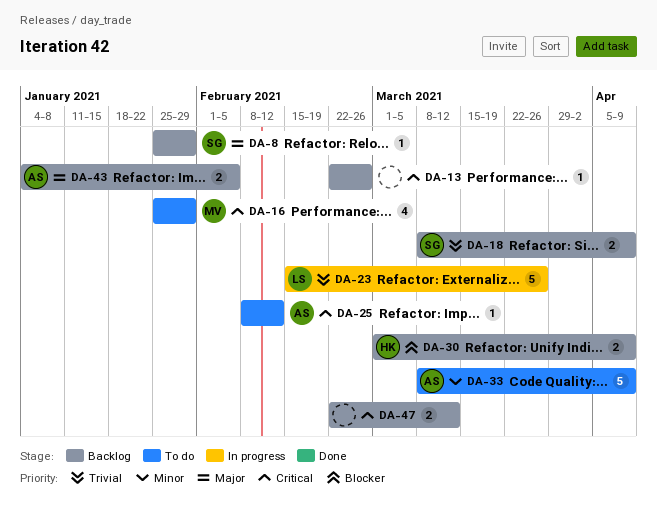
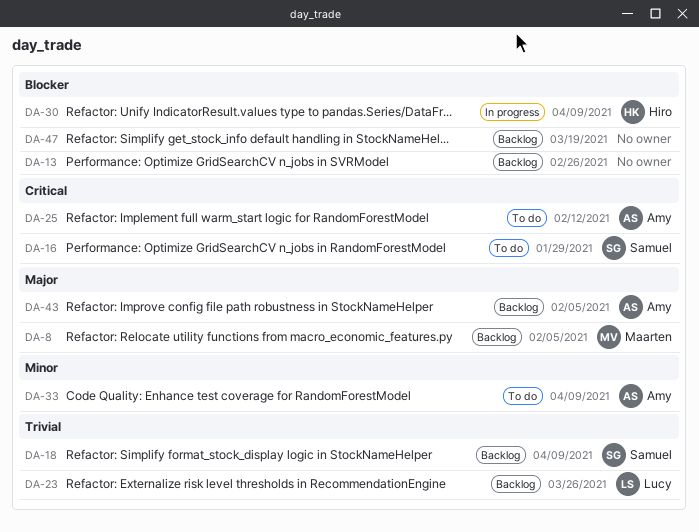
DA-8, owner: Samuel -> Maarten
DA-8, due: Jan 29 -> Feb 5
DA-13, priority: Critical -> Blocker
DA-16, owner: Maarten -> Samuel
DA-23, status: In progress -> Backlog
DA-30, status: Backlog -> In progress
DA-47, priority: Critical -> Blocker
DA-47, due: Mar 12 -> Mar 19

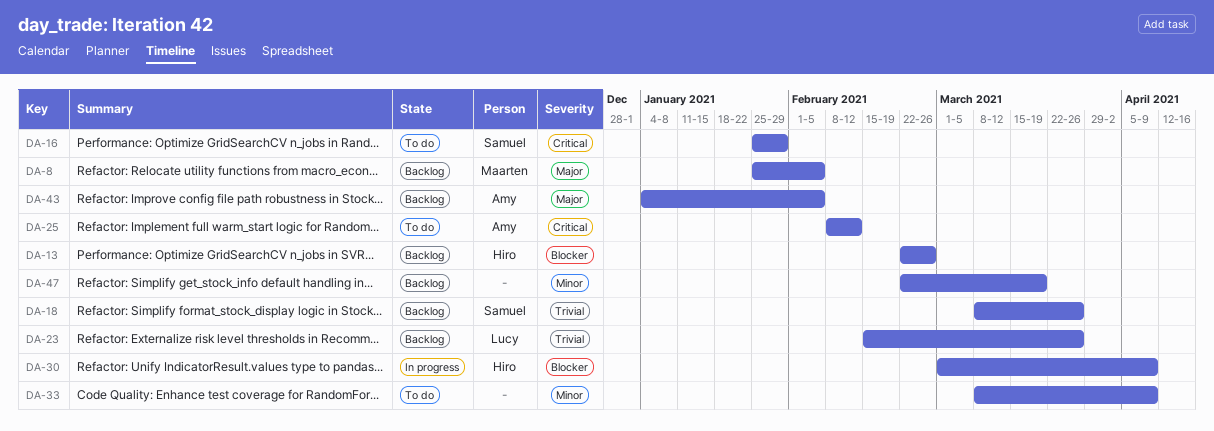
DA-13, owner: none -> Hiro
DA-18, due: Apr 9 -> Mar 26
DA-33, owner: Amy -> none
DA-47, priority: Blocker -> Minor

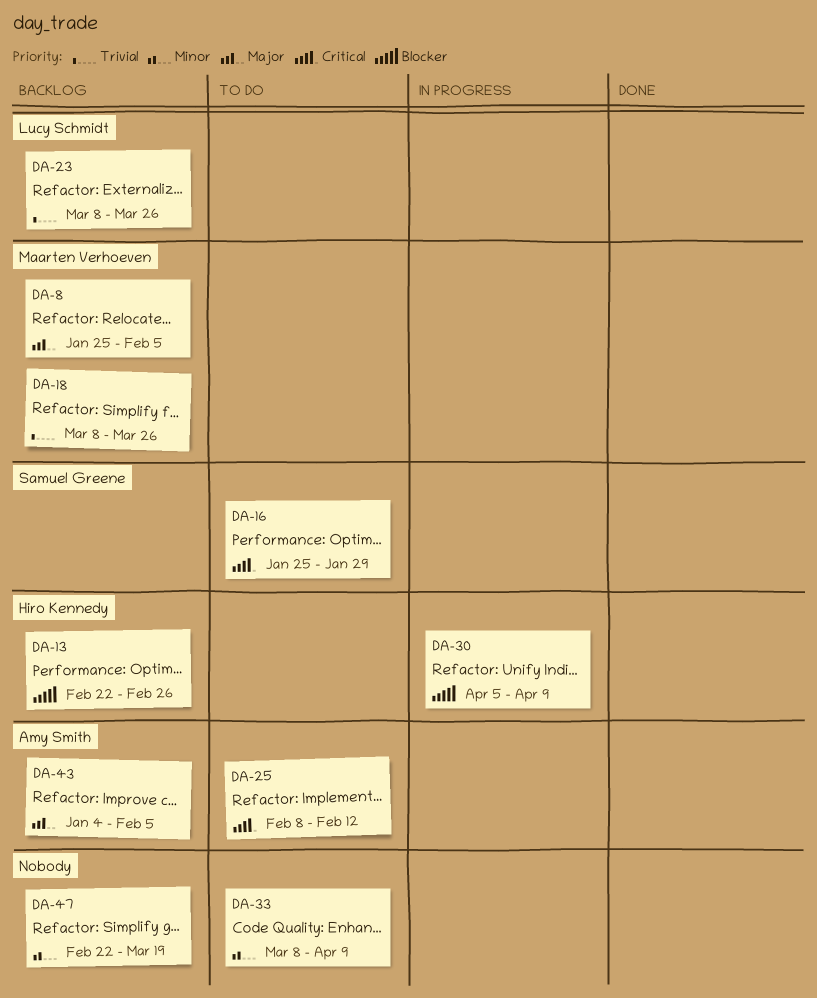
DA-18, owner: Samuel Greene -> Maarten Verhoeven
DA-23, start: Feb 15 -> Mar 8
DA-30, start: Mar 1 -> Apr 5

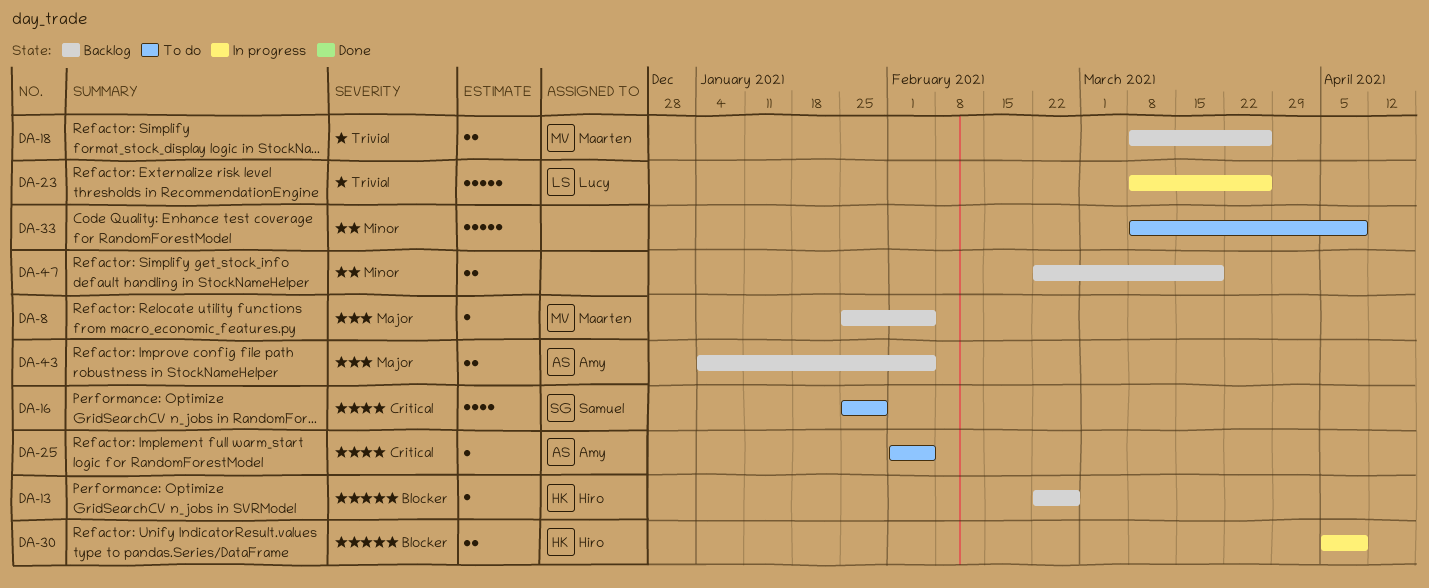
DA-23, status: Backlog -> In progress
DA-25, start: Feb 8 -> Feb 1
DA-25, due: Feb 12 -> Feb 5

